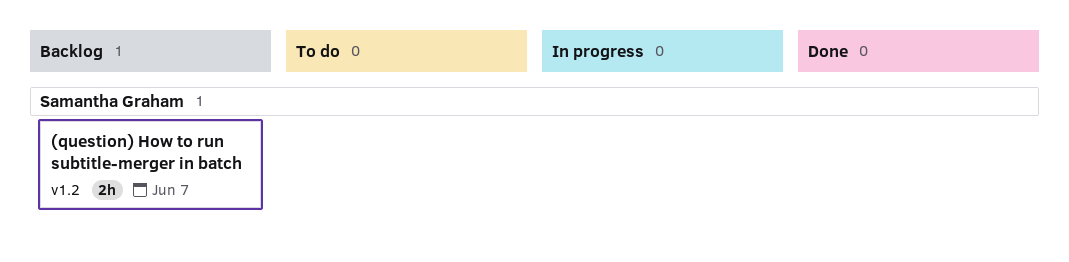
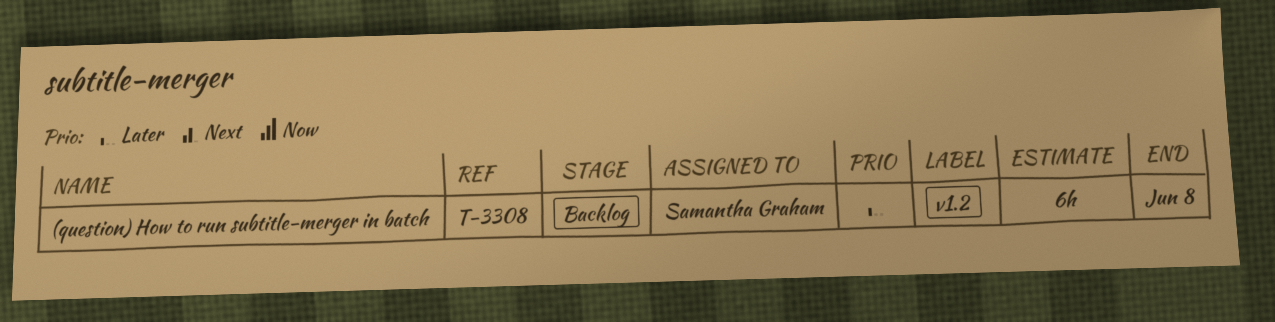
(question) How to run subtitle-merger in batch, estimate: 2h -> 6h
(question) How to run subtitle-merger in batch, due: Jun 7 -> Jun 8

